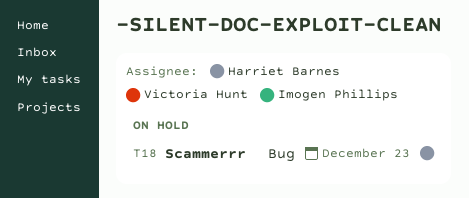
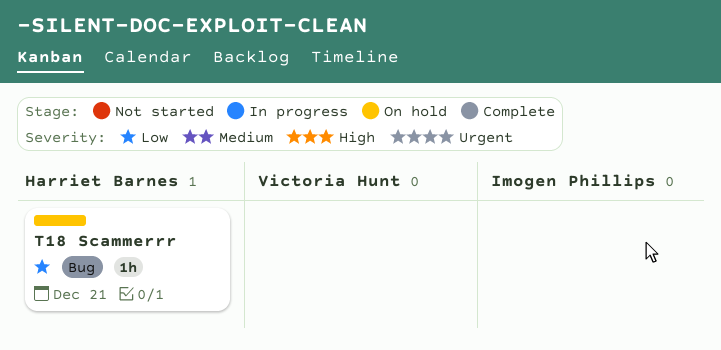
T18, due: Dec 23 -> Dec 21

